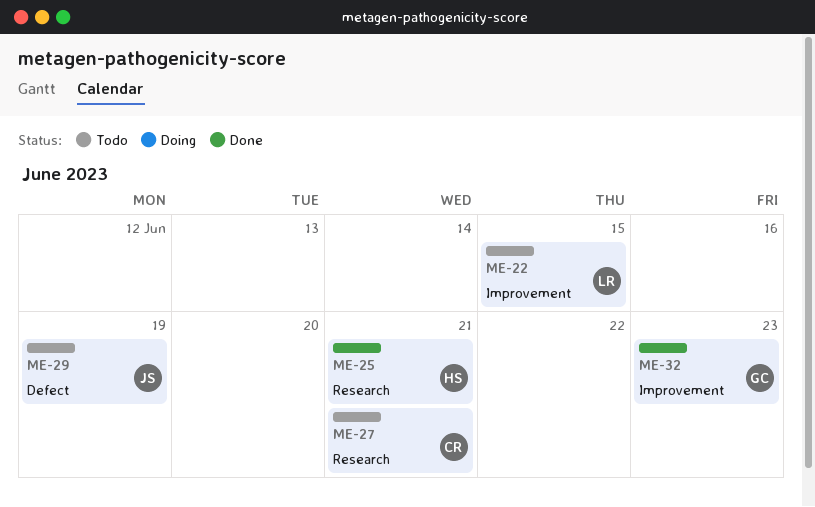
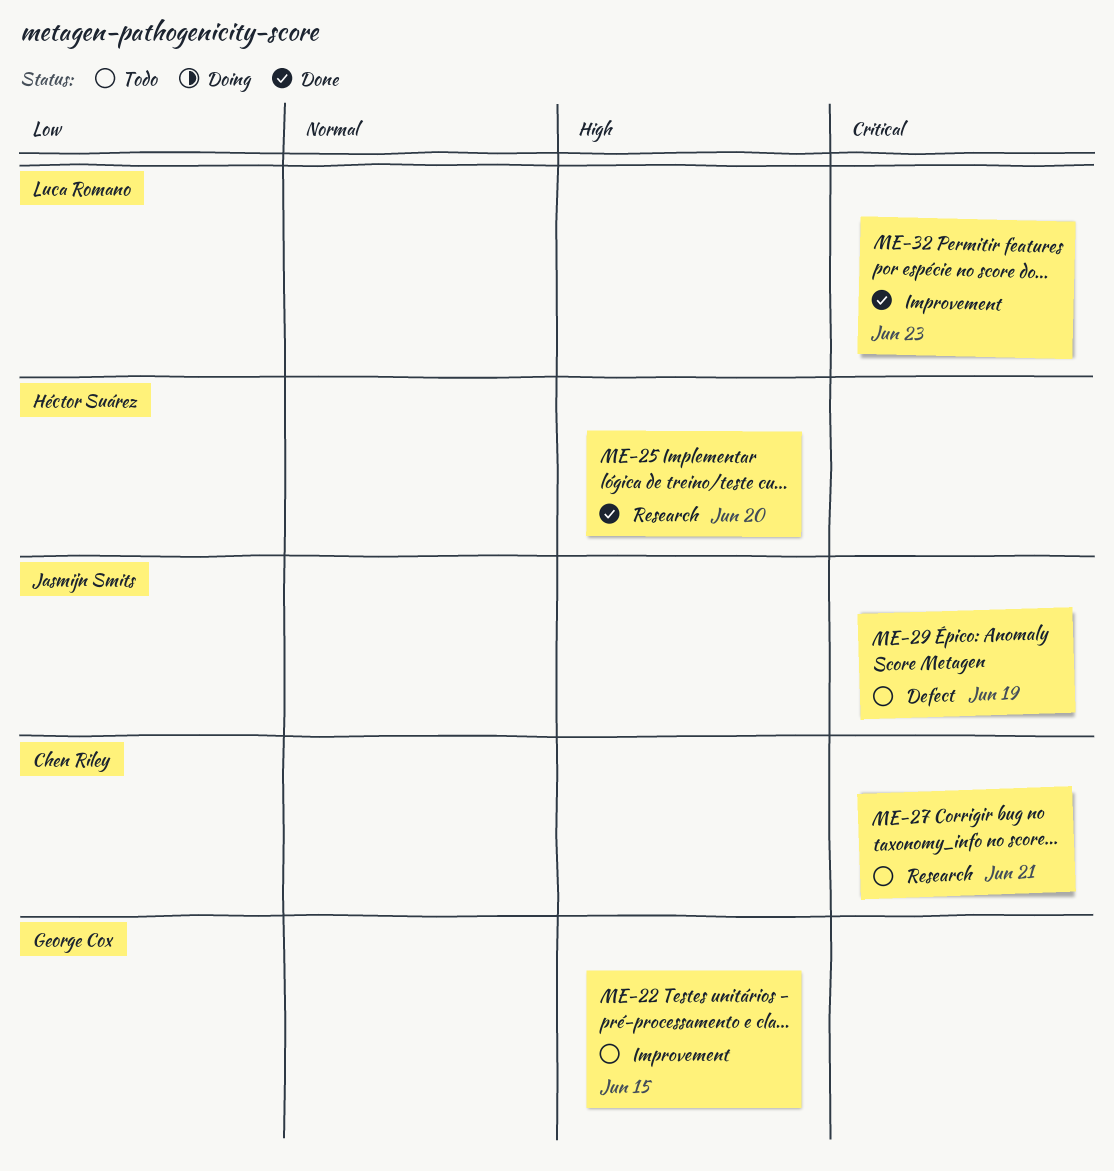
ME-22, owner: Luca Romano -> George Cox
ME-25, due: Jun 21 -> Jun 20
ME-32, owner: George Cox -> Luca Romano

